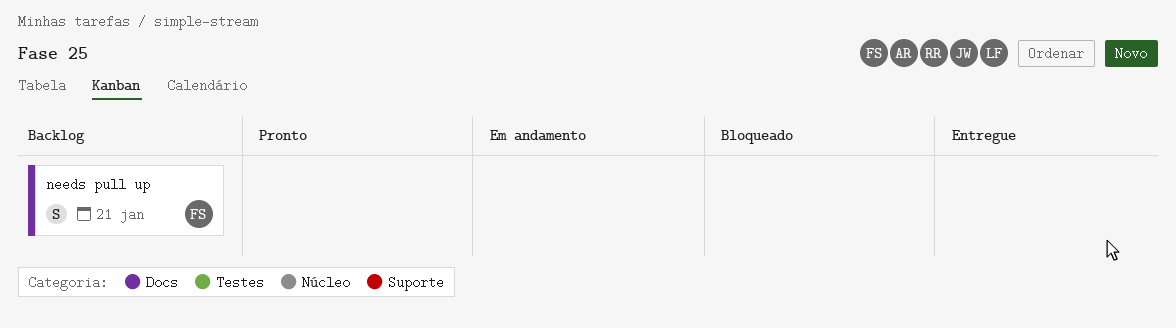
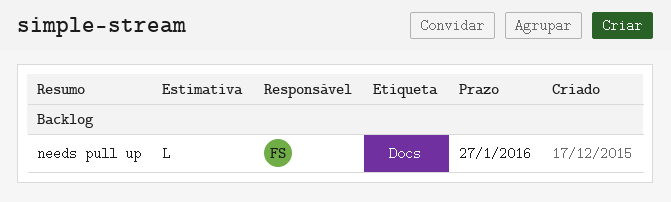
needs pull up, estimate: S -> L
needs pull up, due: Jan 21 -> Jan 27

